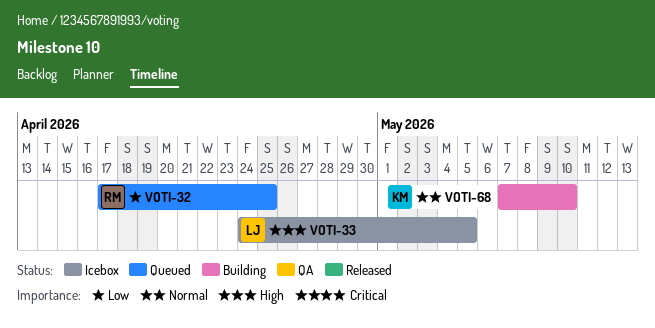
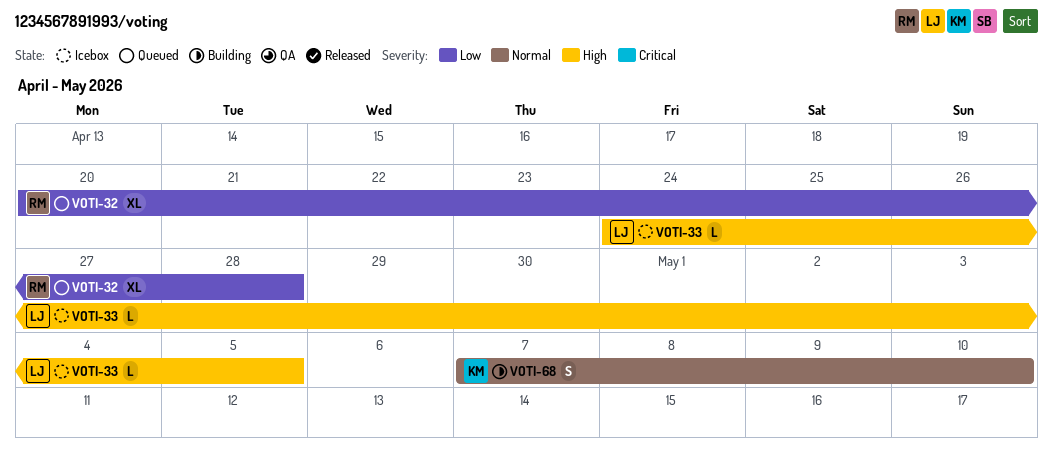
VOTI-32, start: Apr 17 -> Apr 20
VOTI-32, due: Apr 25 -> Apr 28

